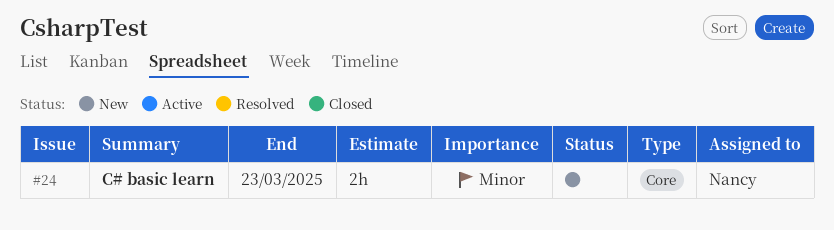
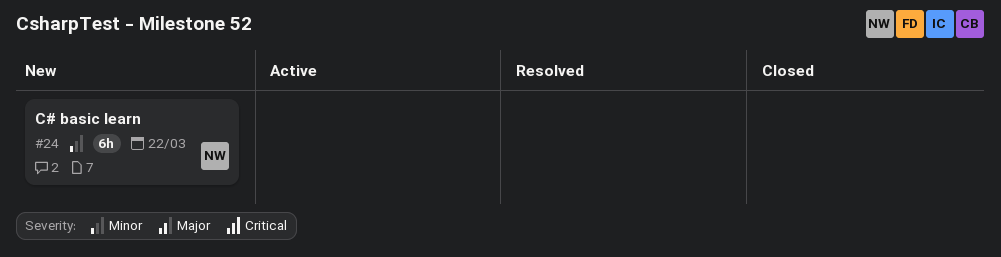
#24, estimate: 2h -> 6h
#24, due: Mar 23 -> Mar 22

